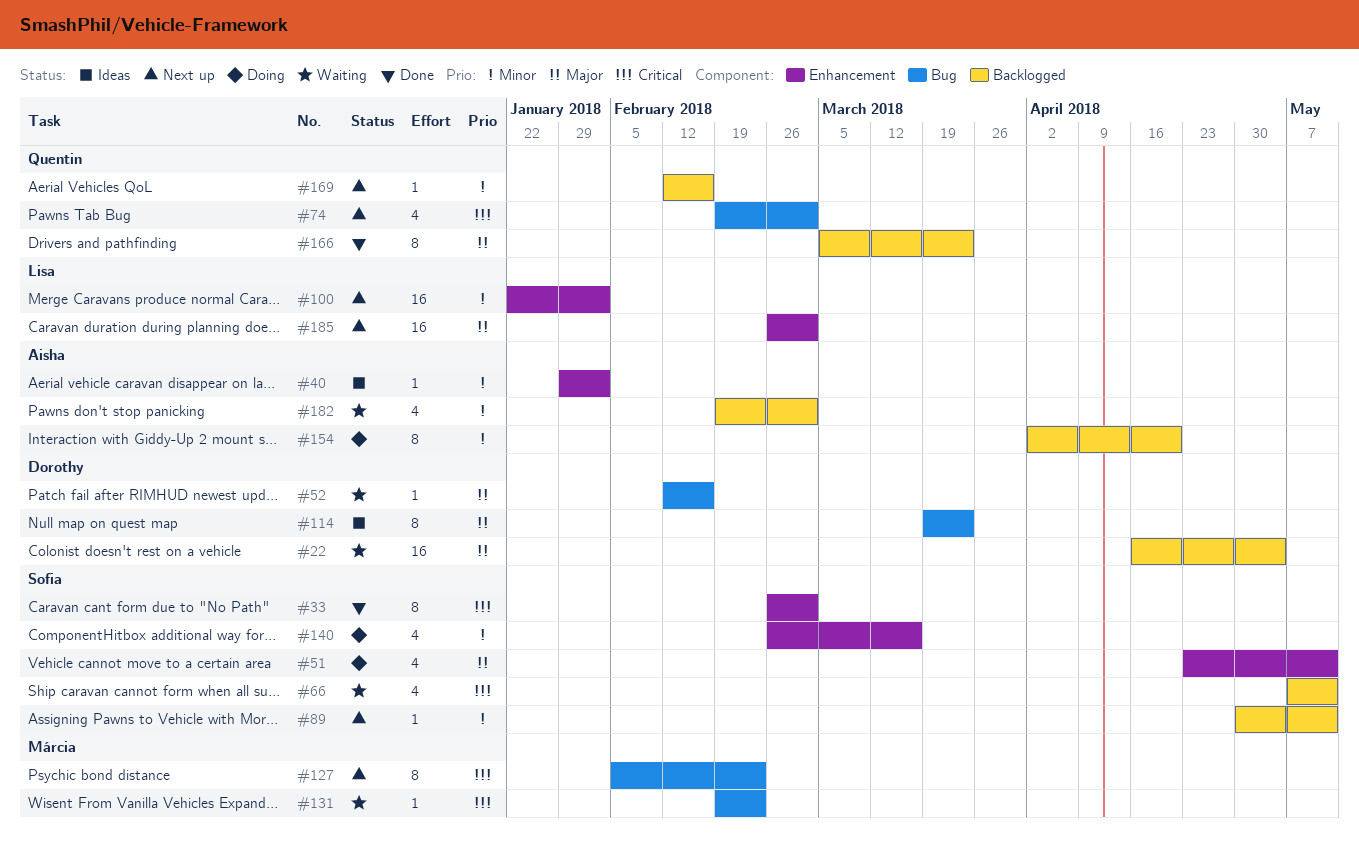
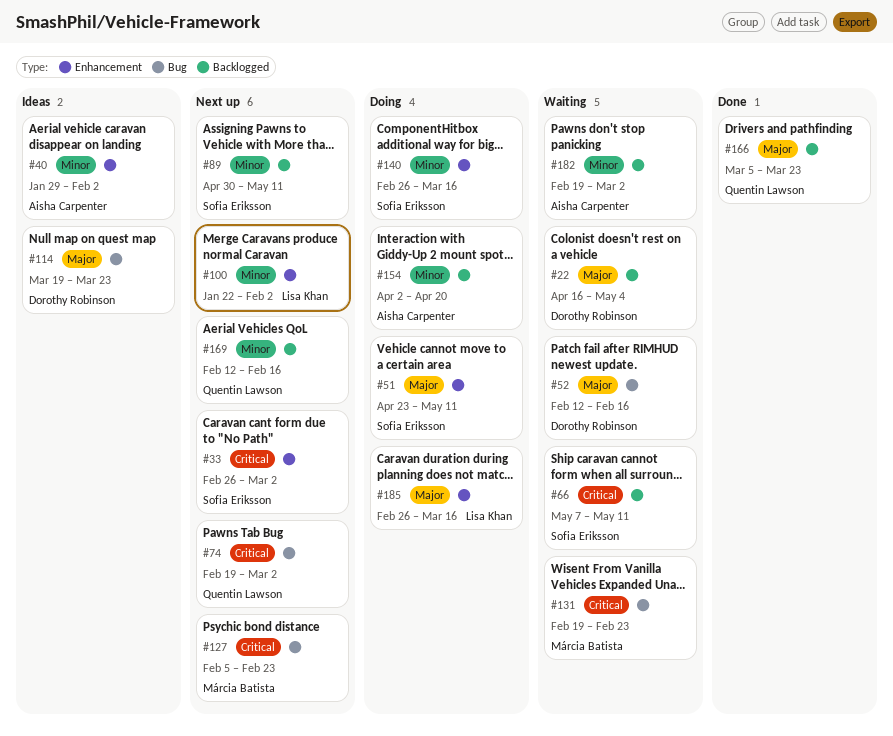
#33, status: Done -> Next up
#185, status: Next up -> Doing
#185, due: Mar 2 -> Mar 16

